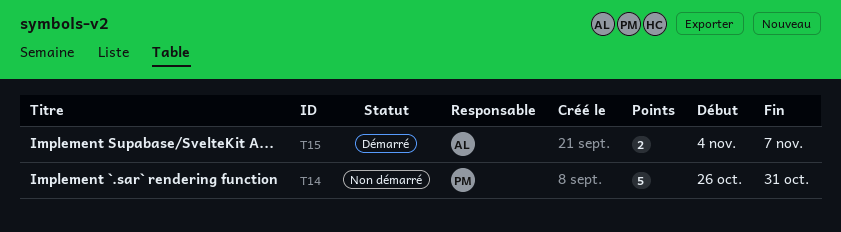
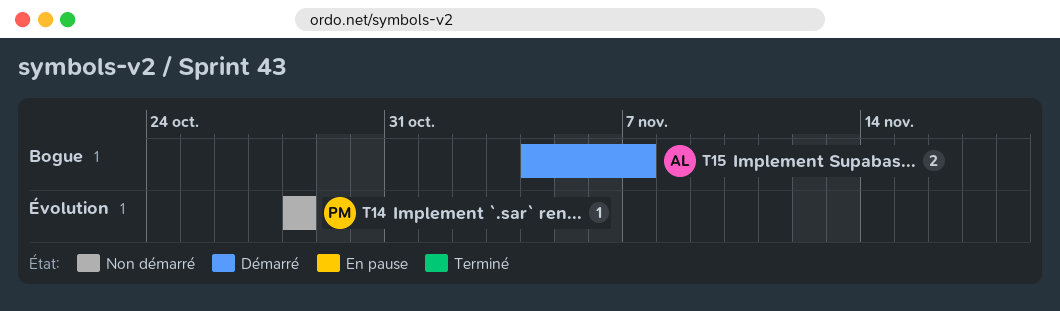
T14, estimate: 5 -> 1
T14, start: Oct 26 -> Oct 28
T14, due: Oct 31 -> Oct 28

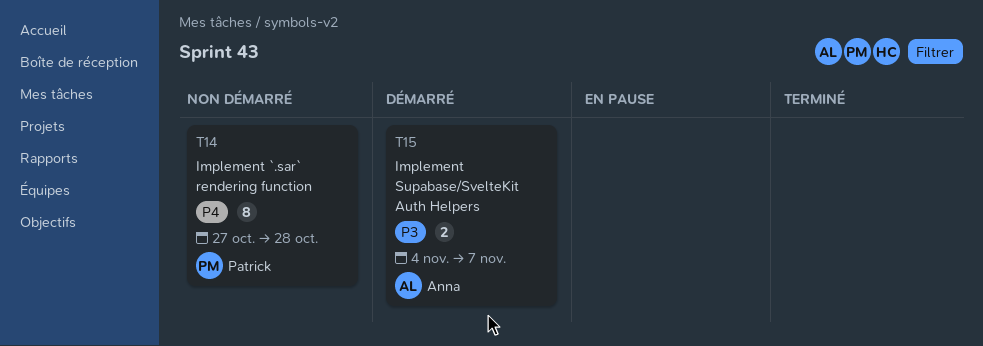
T14, estimate: 1 -> 8
T14, start: Oct 28 -> Oct 27

